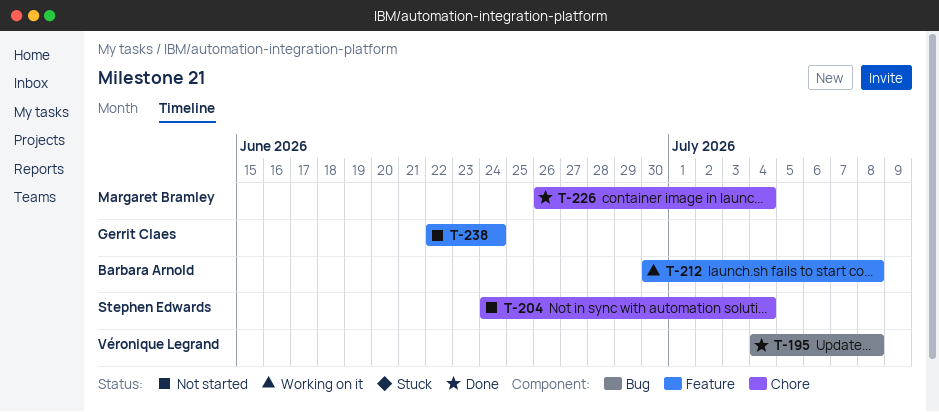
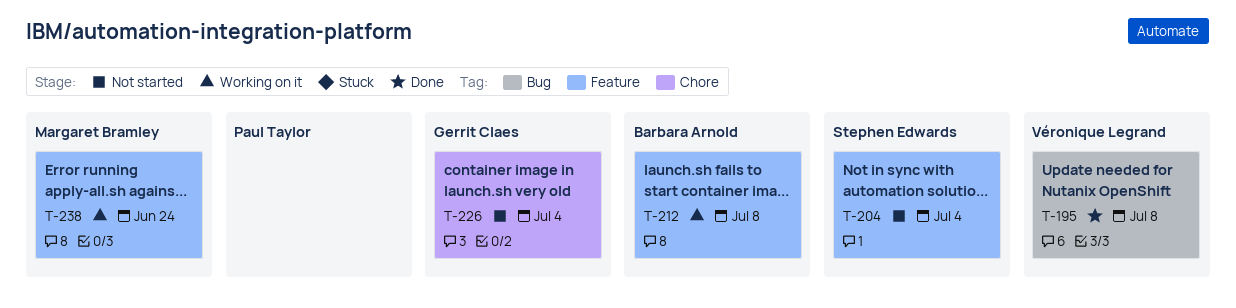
T-204, label: Chore -> Feature
T-226, status: Done -> Not started
T-226, owner: Margaret Bramley -> Gerrit Claes
T-238, status: Not started -> Working on it
T-238, owner: Gerrit Claes -> Margaret Bramley

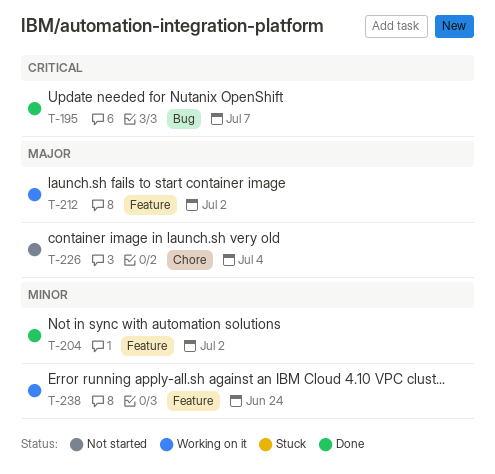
T-195, due: Jul 8 -> Jul 7
T-204, status: Not started -> Done
T-204, due: Jul 4 -> Jul 2
T-212, due: Jul 8 -> Jul 2

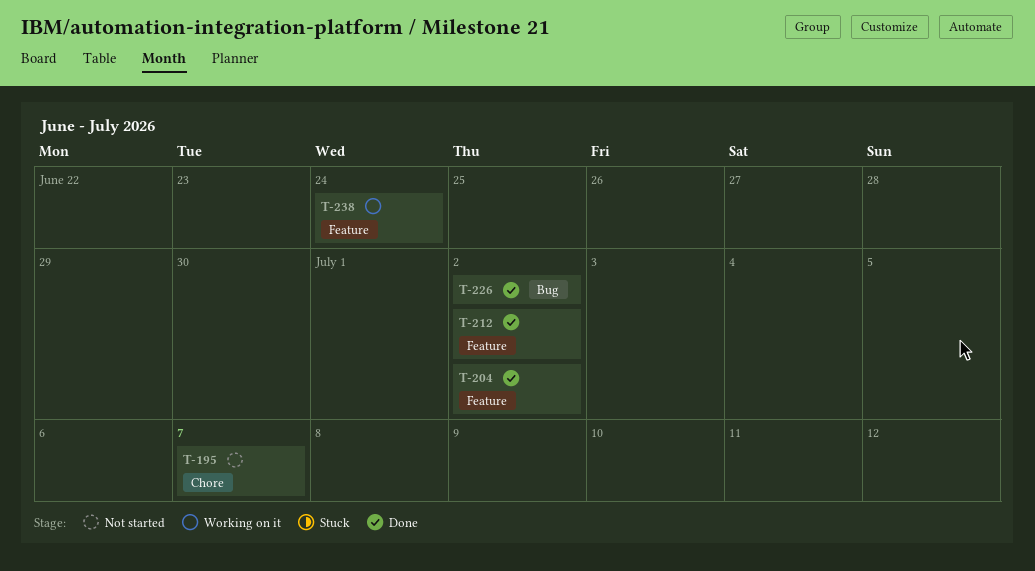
T-195, status: Done -> Not started
T-195, label: Bug -> Chore
T-212, status: Working on it -> Done
T-226, status: Not started -> Done
T-226, label: Chore -> Bug
T-226, due: Jul 4 -> Jul 2

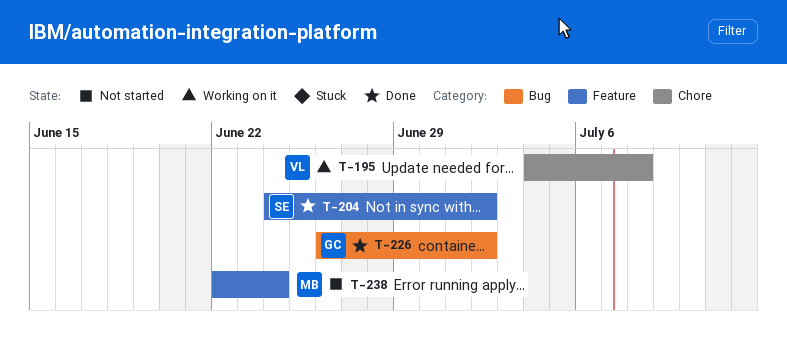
T-195, status: Not started -> Working on it
T-195, due: Jul 7 -> Jul 8
T-212: present -> none
T-238, status: Working on it -> Not started

